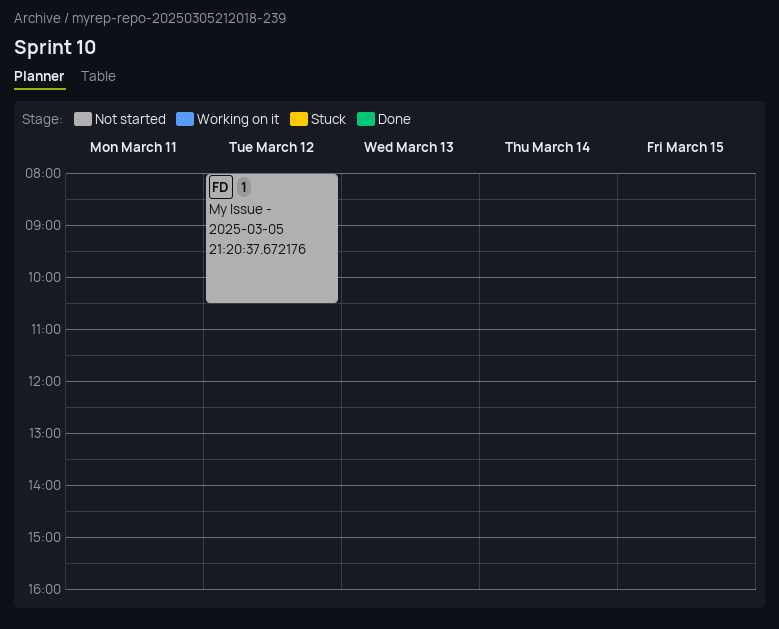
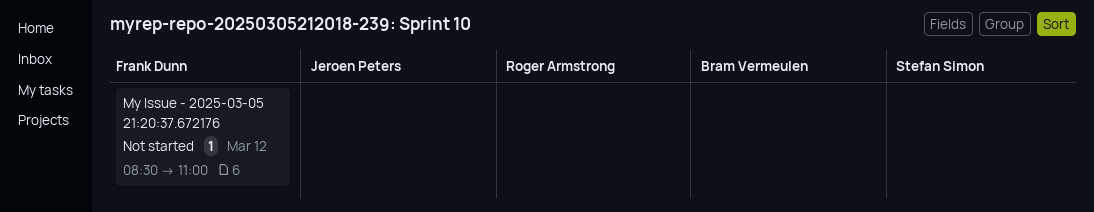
My Issue - 2025-03-05 21:20:37.672176, begins: 08:00 -> 08:30
My Issue - 2025-03-05 21:20:37.672176, ends: 10:30 -> 11:00

